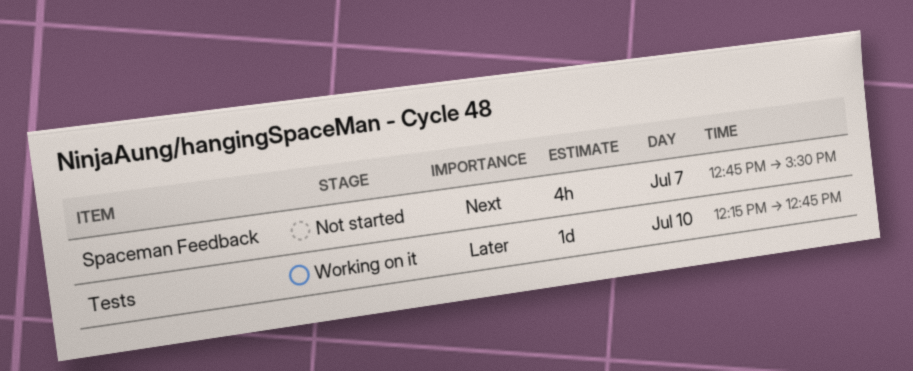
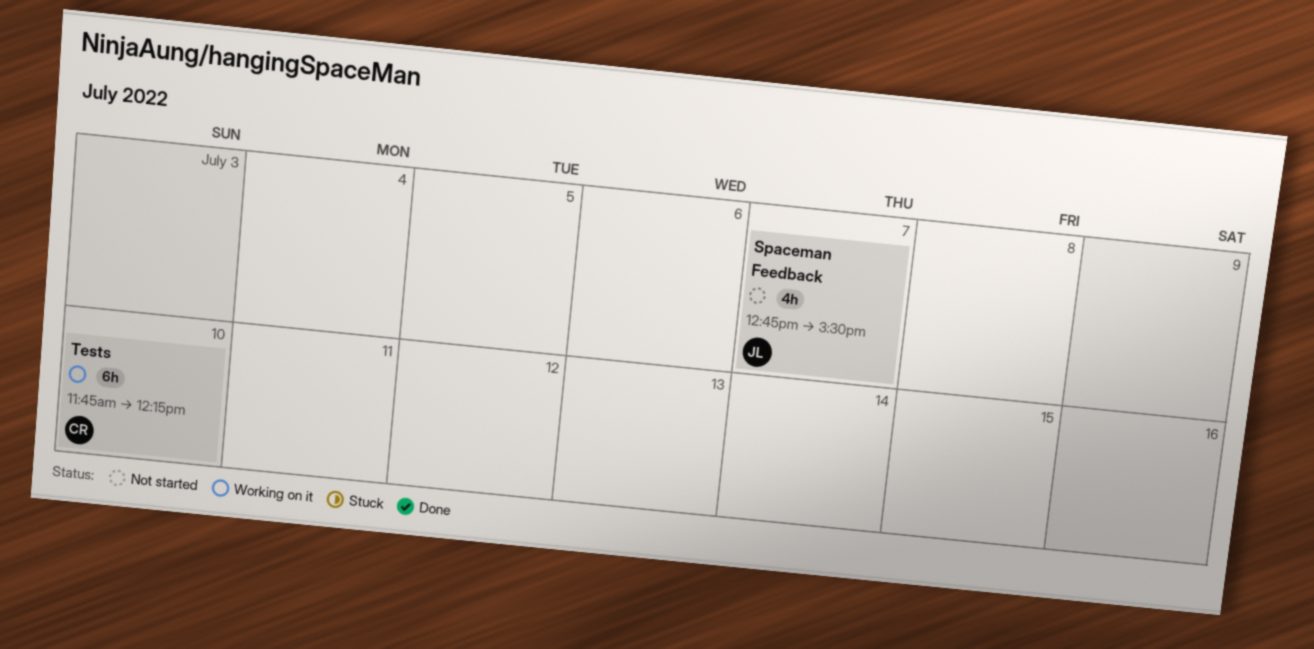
Tests, estimate: 1d -> 6h
Tests, begins: 12:15 -> 11:45
Tests, ends: 12:45 -> 12:15

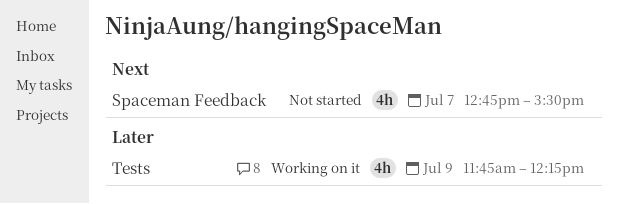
Tests, estimate: 6h -> 4h
Tests, day: Jul 10 -> Jul 9

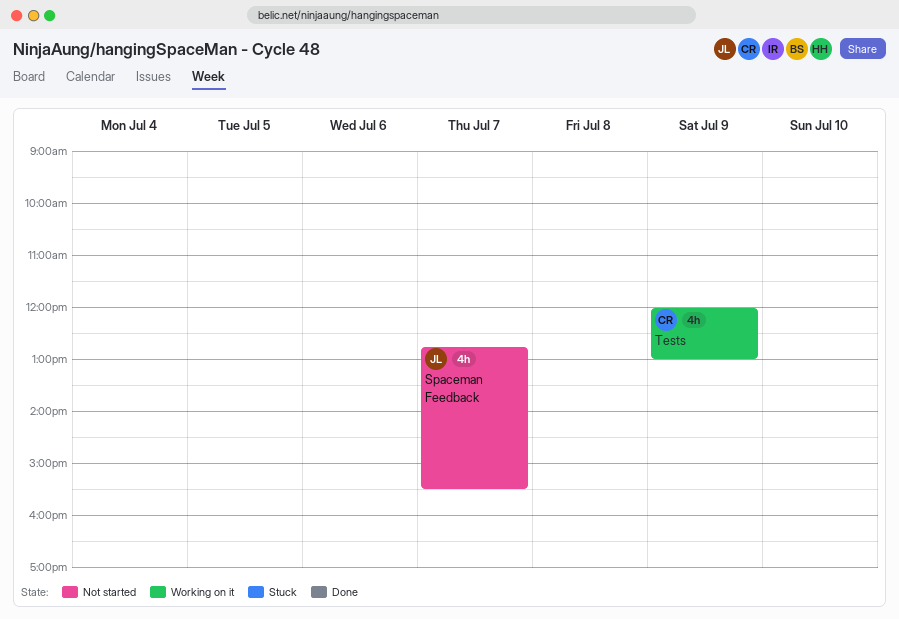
Tests, begins: 11:45 -> 12:00
Tests, ends: 12:15 -> 13:00

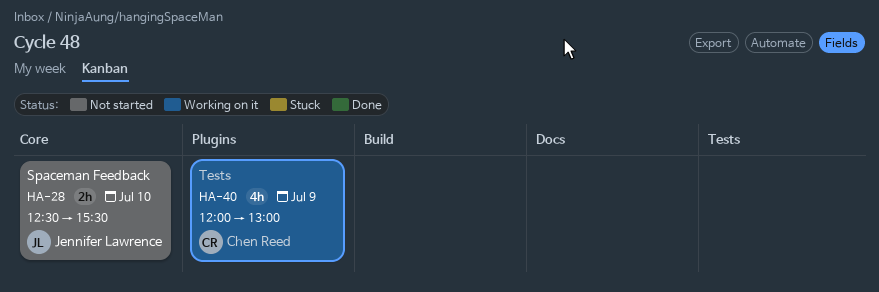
Spaceman Feedback, estimate: 4h -> 2h
Spaceman Feedback, day: Jul 7 -> Jul 10
Spaceman Feedback, begins: 12:45 -> 12:30

